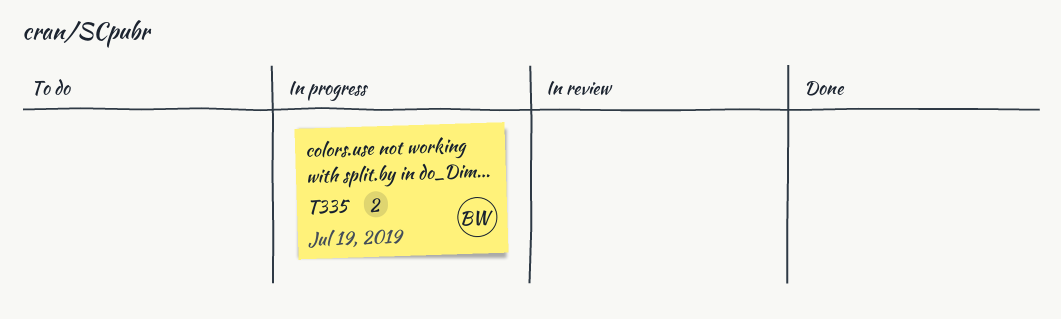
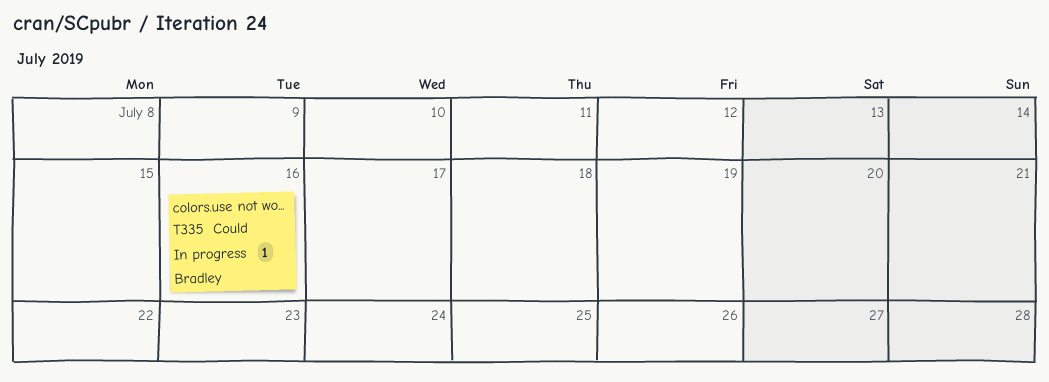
T335, estimate: 2 -> 1
T335, due: Jul 19 -> Jul 16

